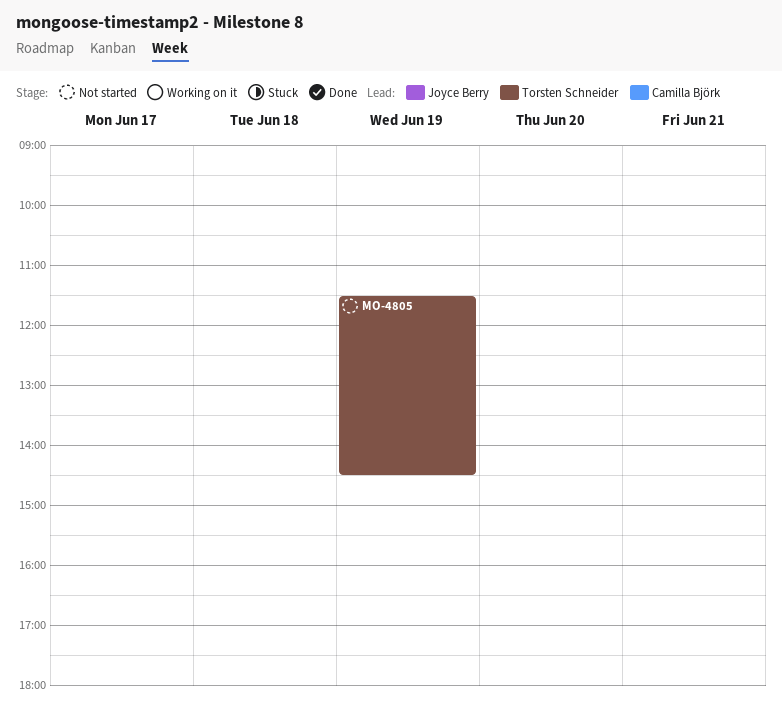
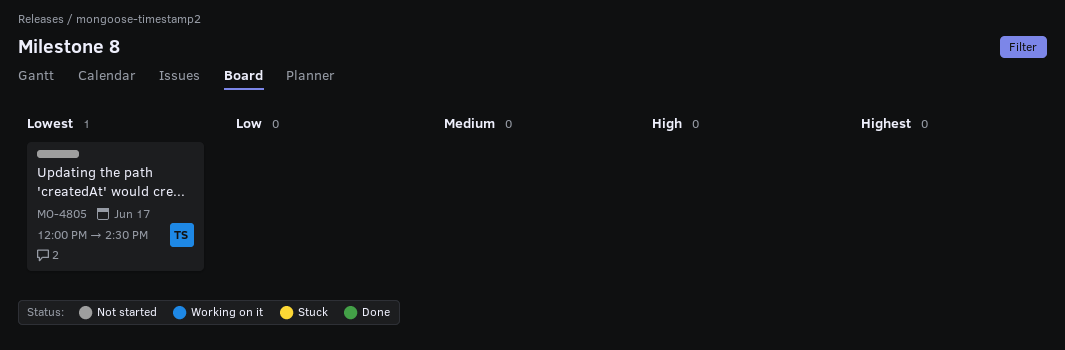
MO-4805, day: Jun 19 -> Jun 17
MO-4805, begins: 11:30 -> 12:00

